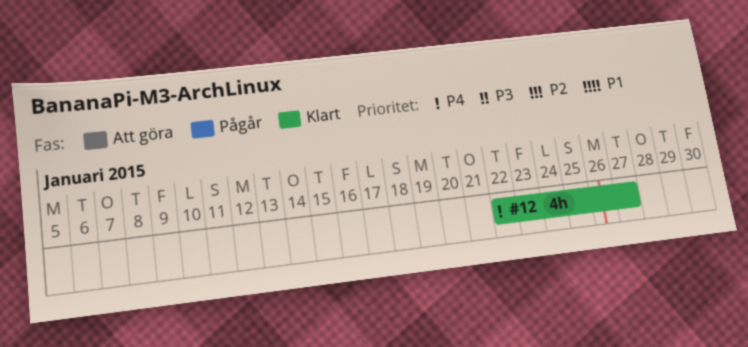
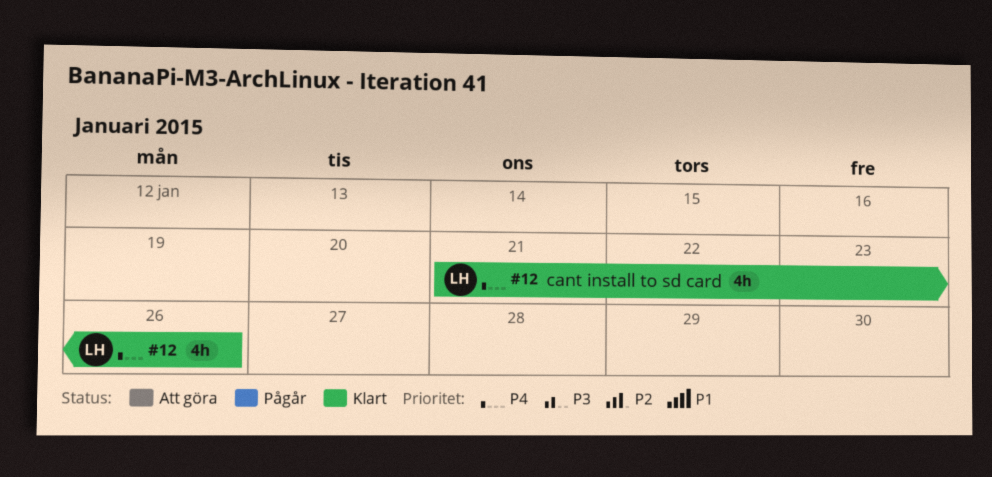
#12, start: Jan 22 -> Jan 21
#12, due: Jan 27 -> Jan 26

